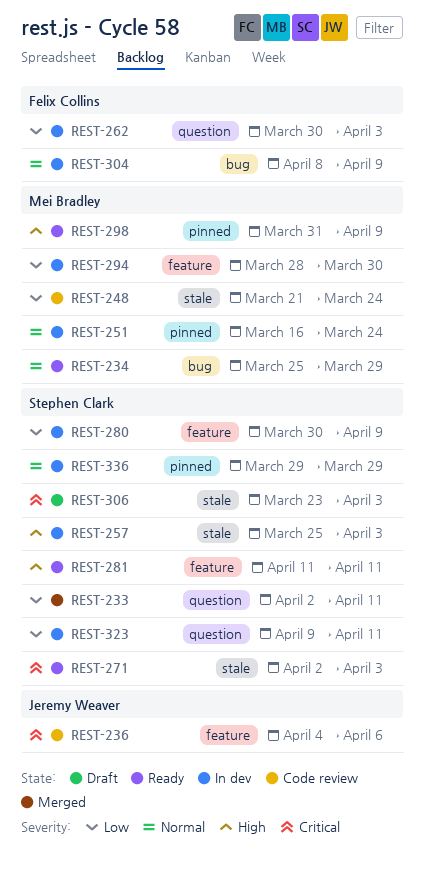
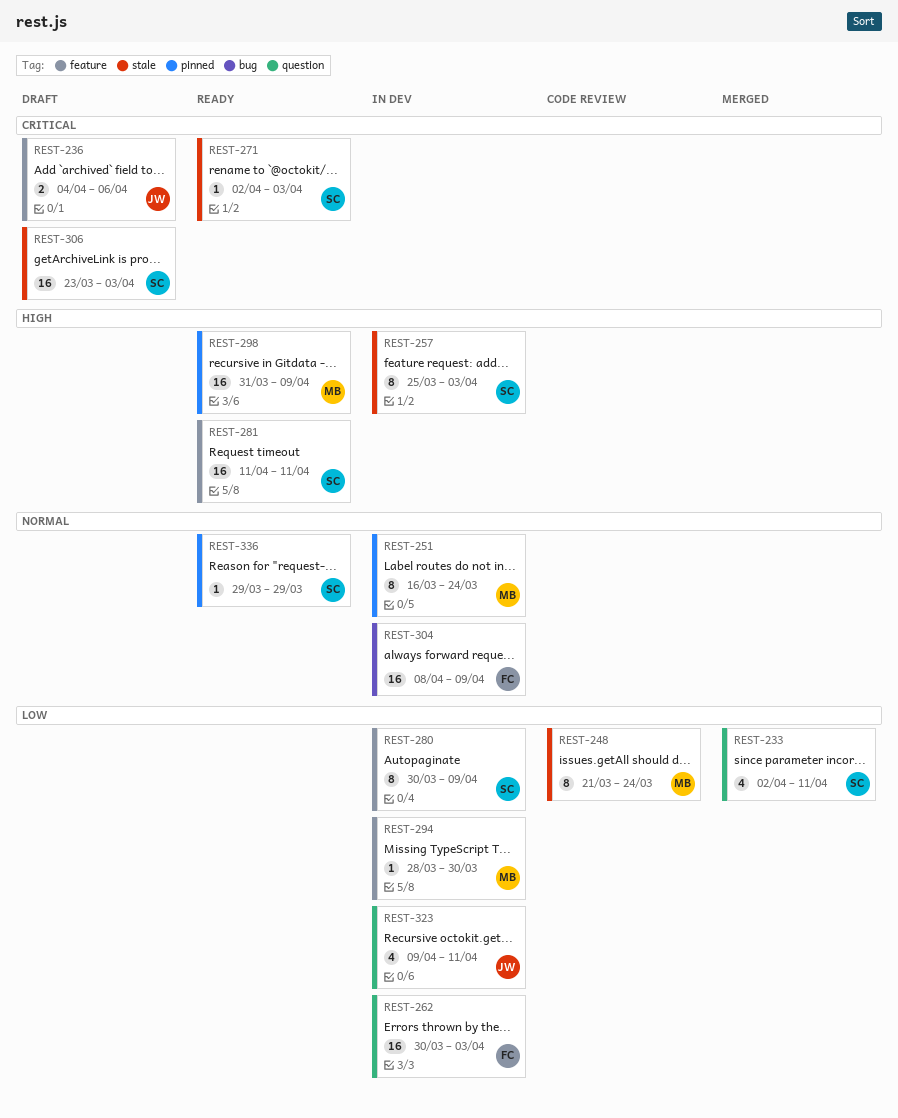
REST-234: present -> none
REST-236, status: Code review -> Draft
REST-323, owner: Stephen Clark -> Jeremy Weaver
REST-336, status: In dev -> Ready

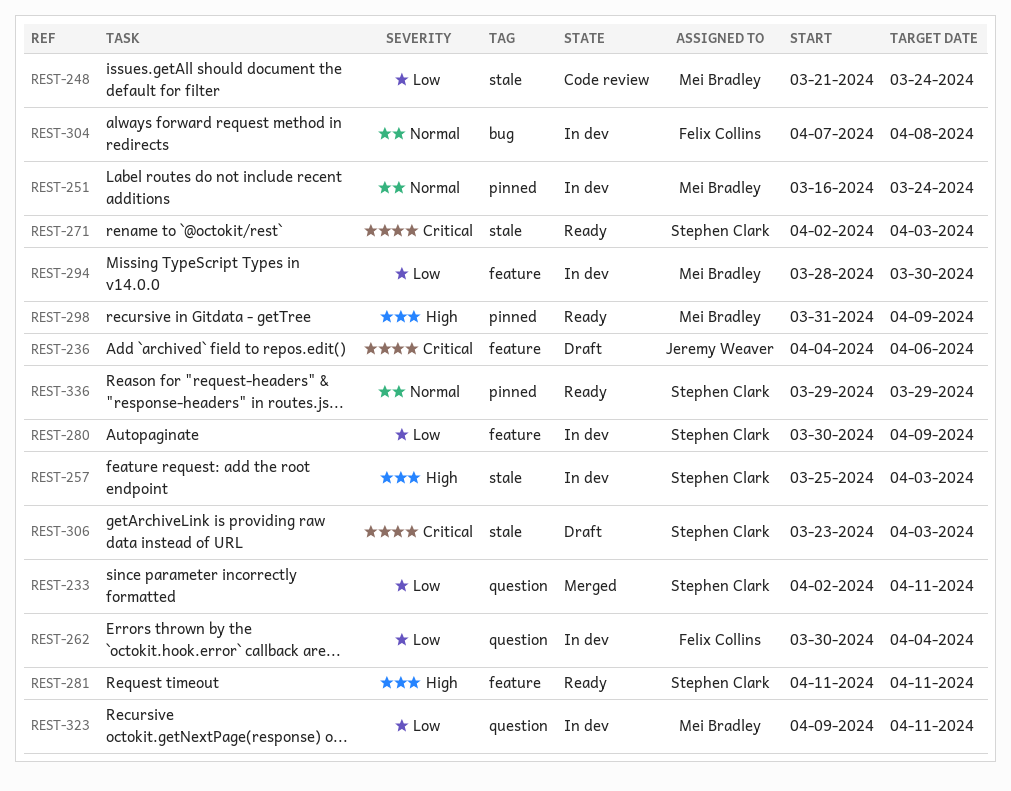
REST-262, due: Apr 3 -> Apr 4
REST-304, start: Apr 8 -> Apr 7
REST-304, due: Apr 9 -> Apr 8
REST-323, owner: Jeremy Weaver -> Mei Bradley

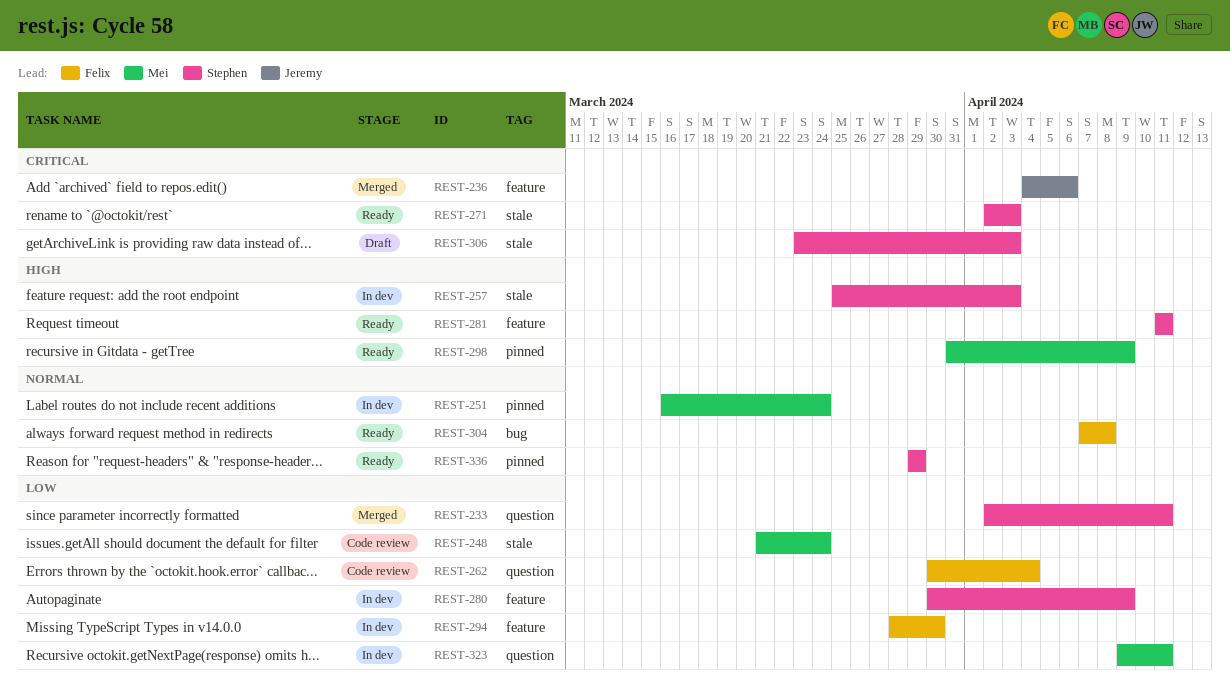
REST-236, status: Draft -> Merged
REST-262, status: In dev -> Code review
REST-294, owner: Mei Bradley -> Felix Collins
REST-304, status: In dev -> Ready

